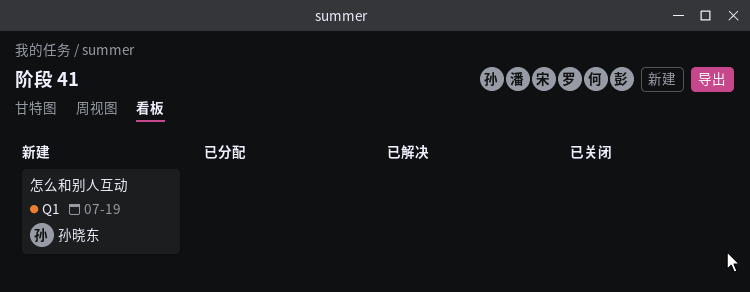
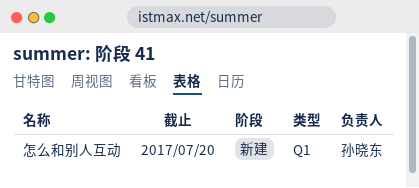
怎么和别人互动, due: Jul 19 -> Jul 20

